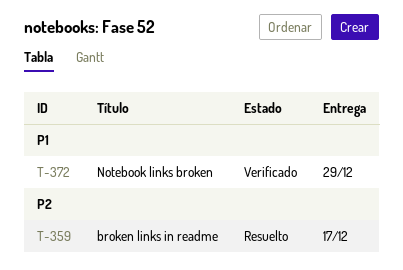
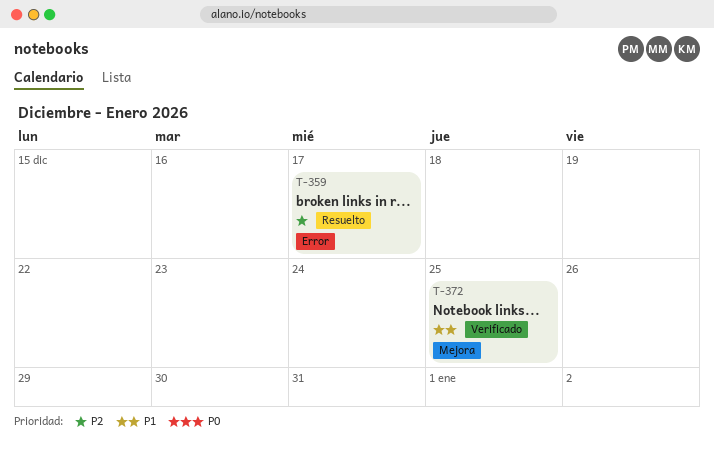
T-372, due: Dec 29 -> Dec 25

